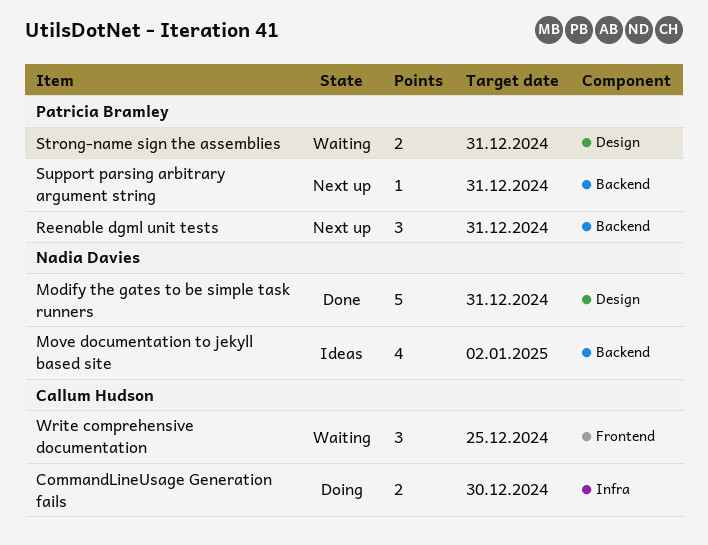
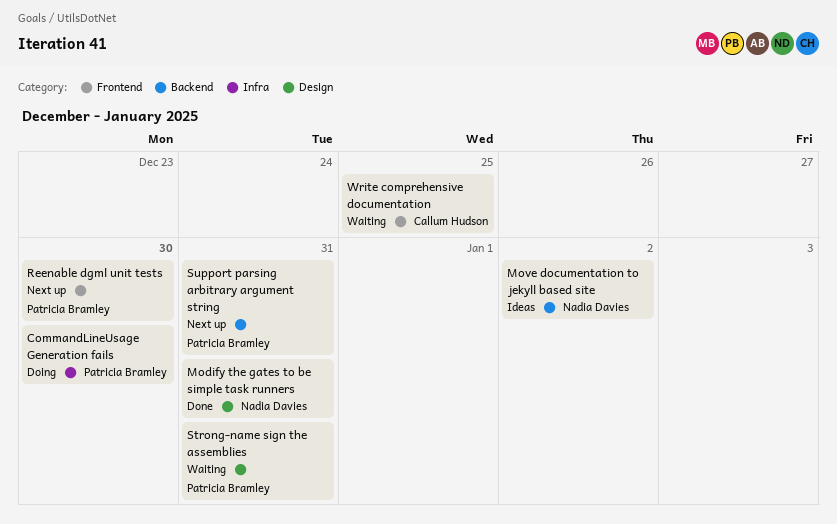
CommandLineUsage Generation fails, owner: Callum Hudson -> Patricia Bramley
Reenable dgml unit tests, label: Backend -> Frontend
Reenable dgml unit tests, due: Dec 31 -> Dec 30

